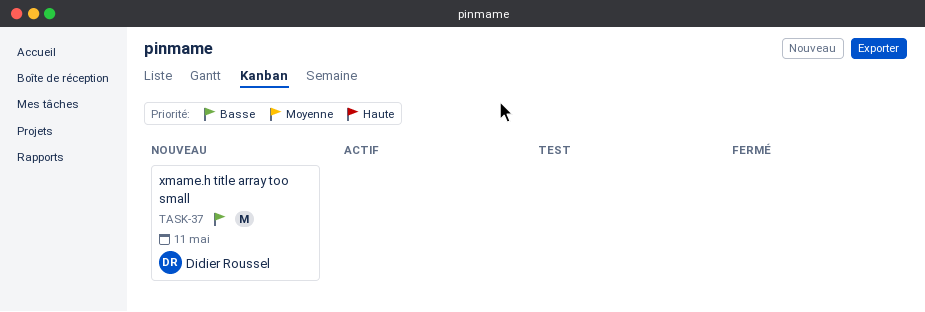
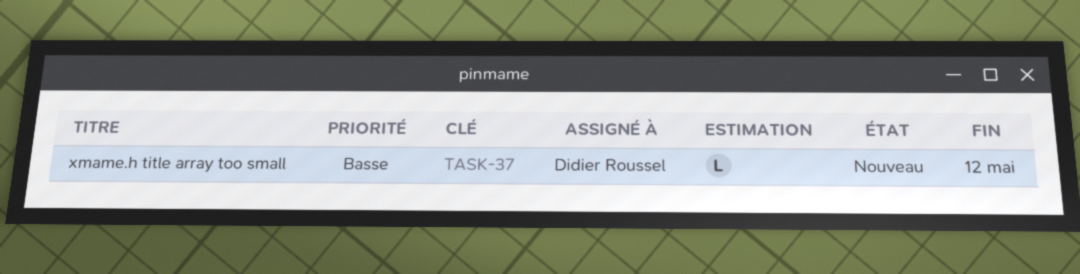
TASK-37, estimate: M -> L
TASK-37, due: May 11 -> May 12

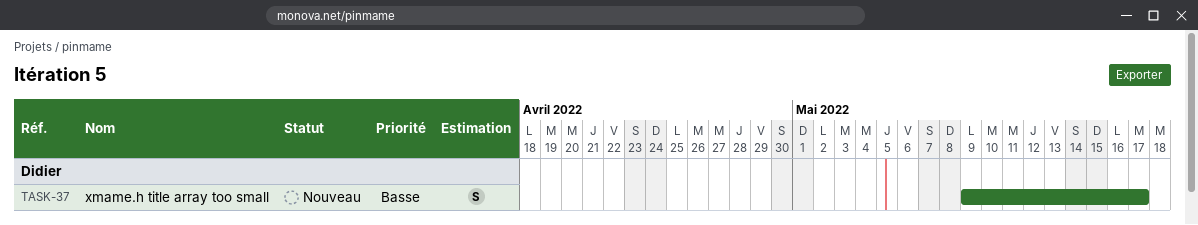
TASK-37, estimate: L -> S
TASK-37, due: May 12 -> May 17

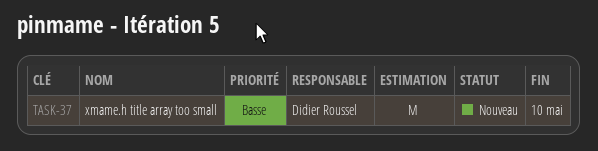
TASK-37, estimate: S -> M
TASK-37, due: May 17 -> May 10

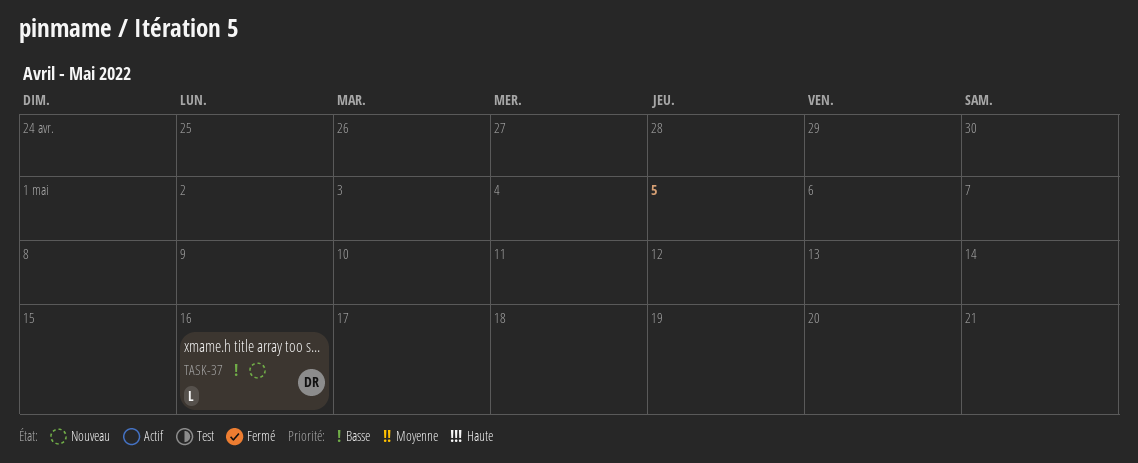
TASK-37, estimate: M -> L
TASK-37, due: May 10 -> May 16

